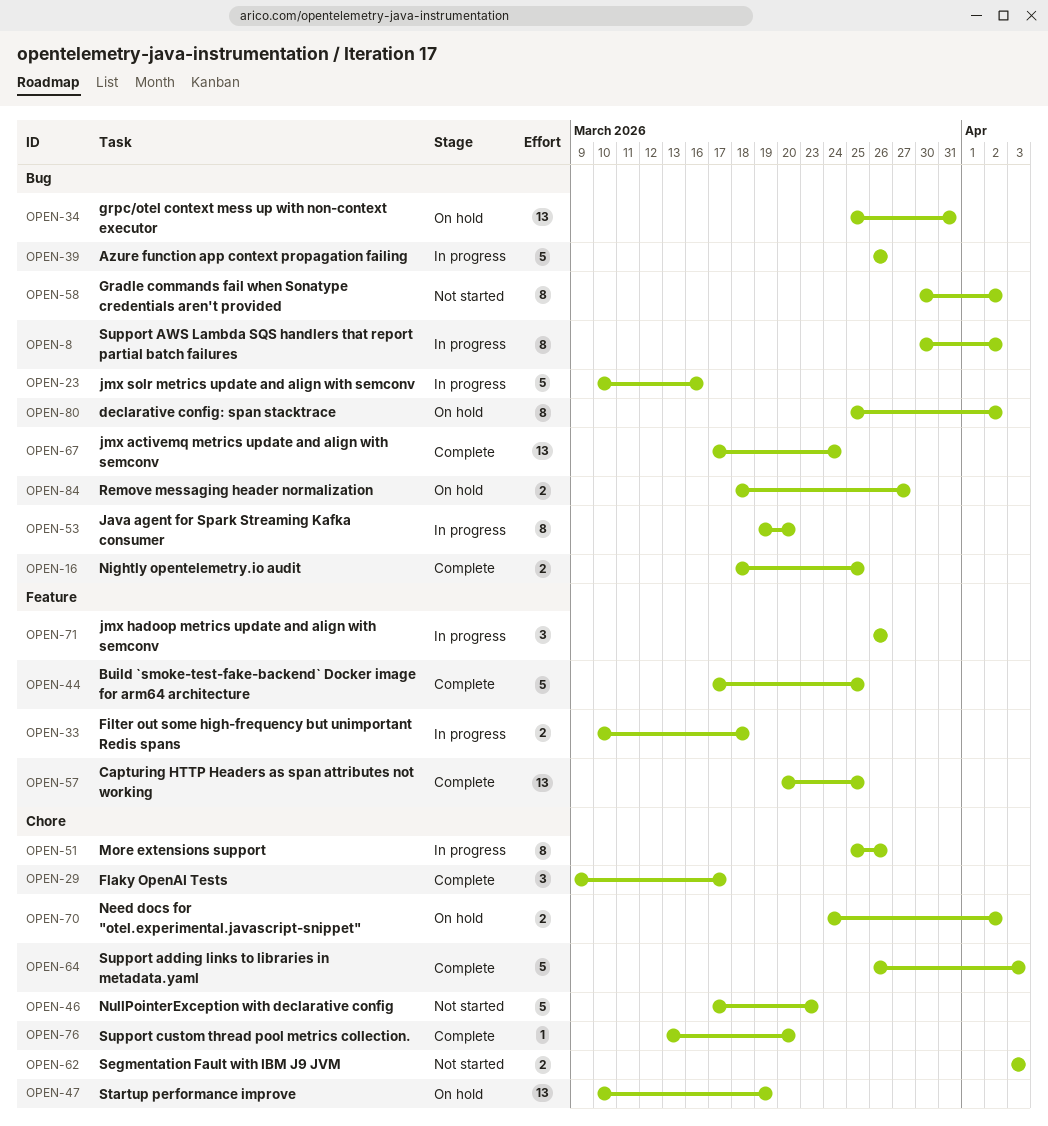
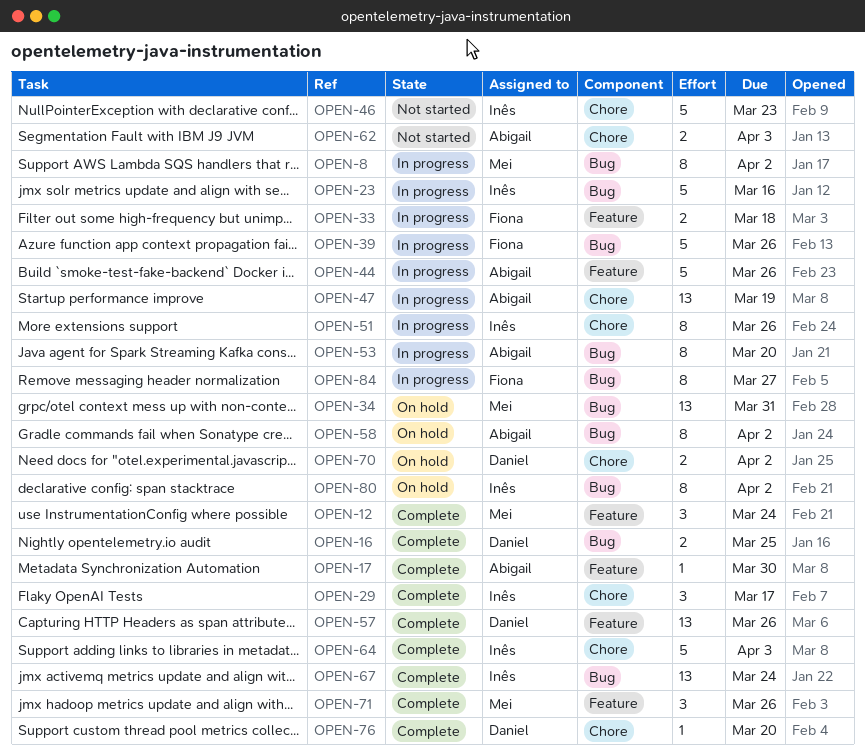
OPEN-12: none -> present
OPEN-17: none -> present
OPEN-44, status: Complete -> In progress
OPEN-44, due: Mar 25 -> Mar 26
OPEN-47, status: On hold -> In progress
OPEN-57, due: Mar 25 -> Mar 26
OPEN-58, status: Not started -> On hold
OPEN-71, status: In progress -> Complete
OPEN-84, status: On hold -> In progress
OPEN-84, estimate: 2 -> 8

